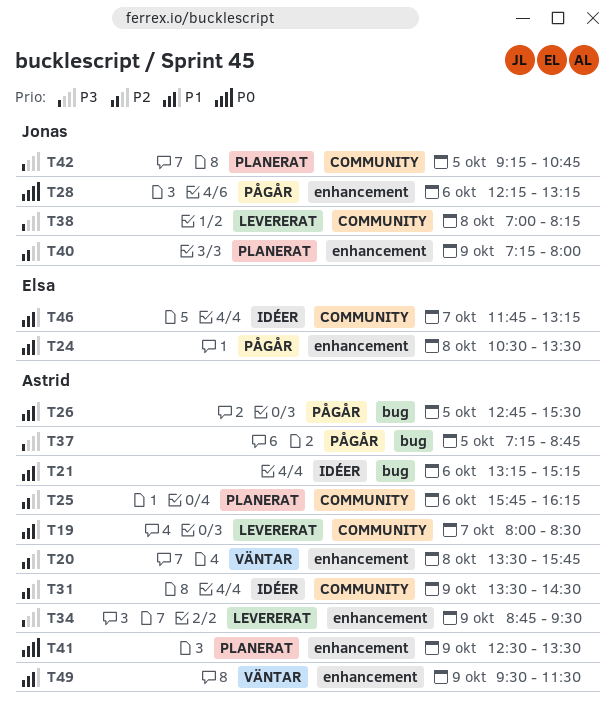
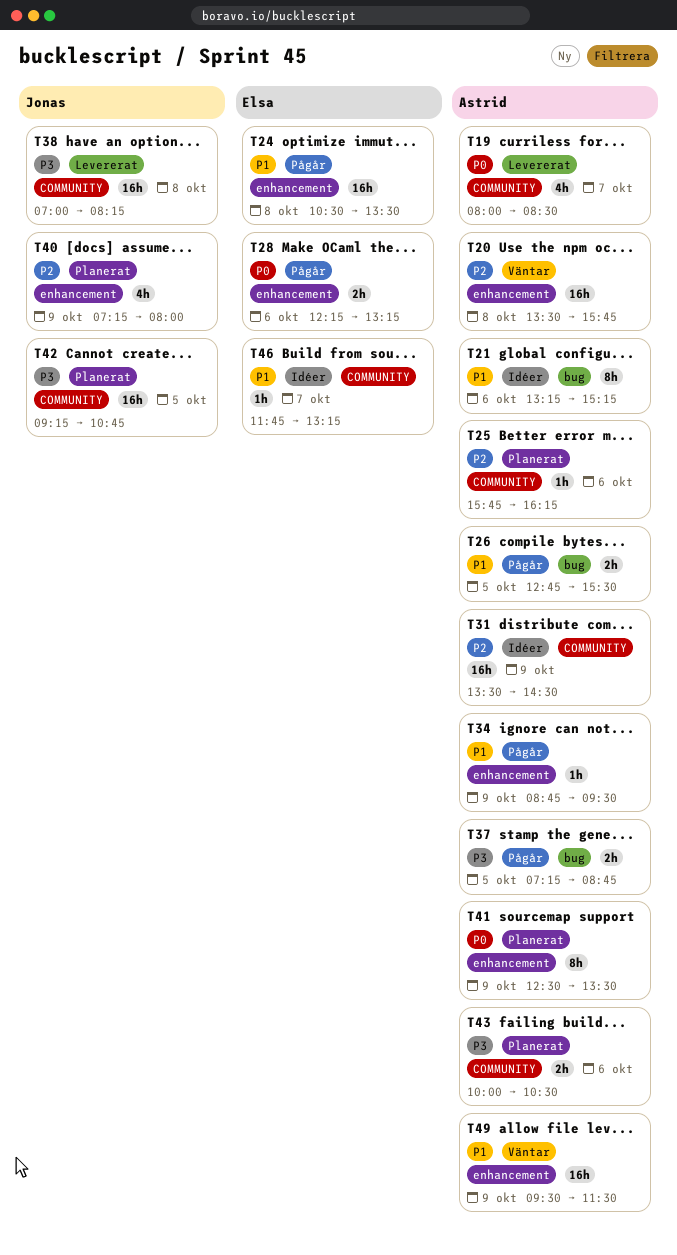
T19, priority: P1 -> P0
T28, owner: Jonas -> Elsa
T34, status: Levererat -> Pågår
T34, priority: P3 -> P1
T43: none -> present

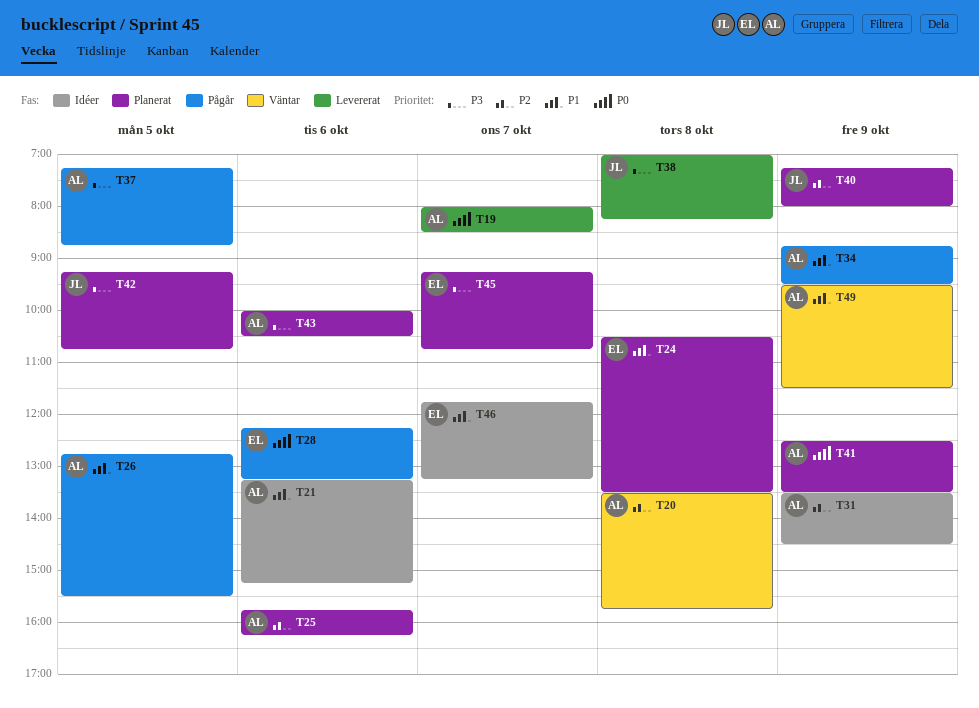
T24, status: Pågår -> Planerat
T45: none -> present

